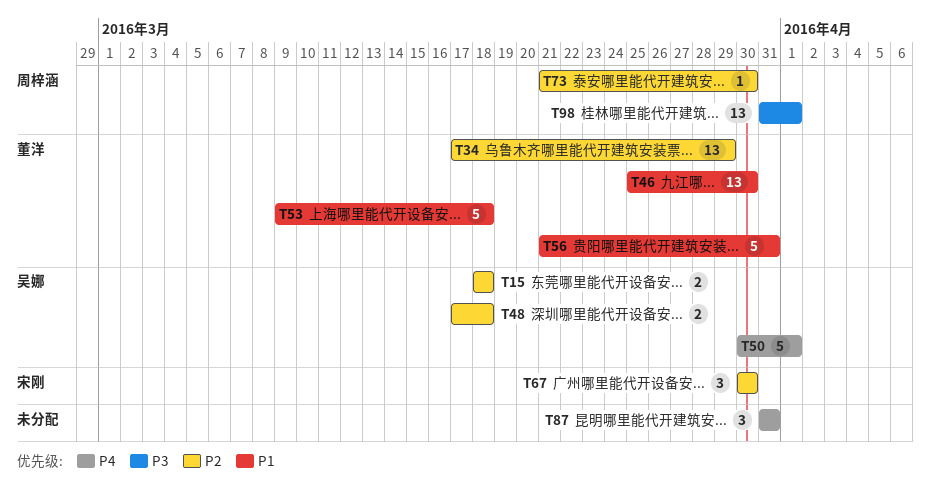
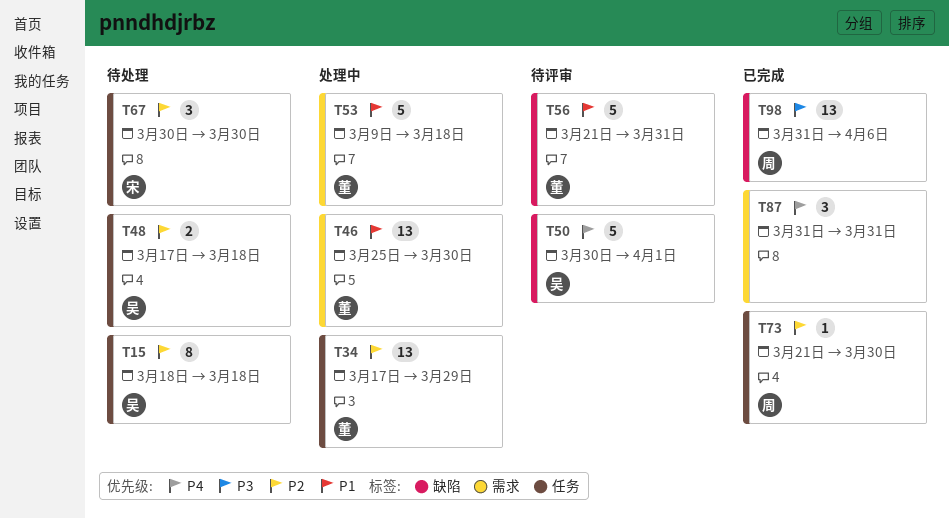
T15, estimate: 2 -> 8
T98, due: Apr 1 -> Apr 6

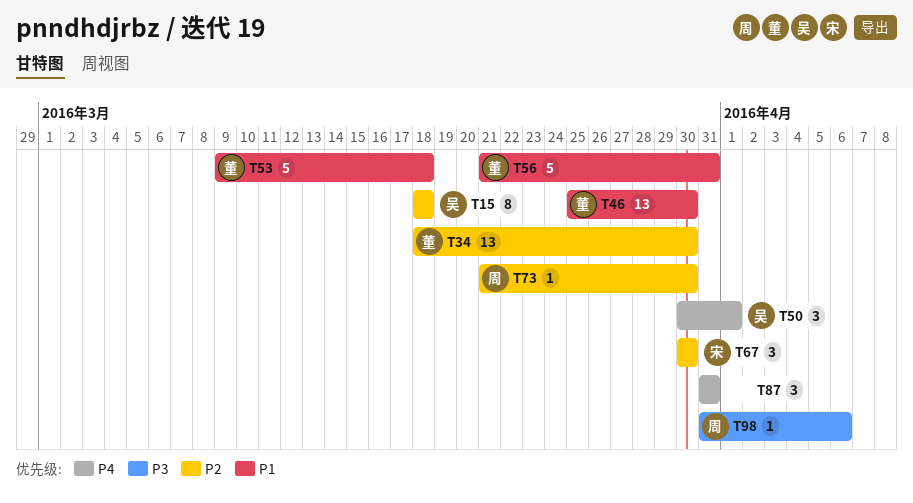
T34, start: Mar 17 -> Mar 18
T34, due: Mar 29 -> Mar 30
T48: present -> none
T50, estimate: 5 -> 3
T98, estimate: 13 -> 1

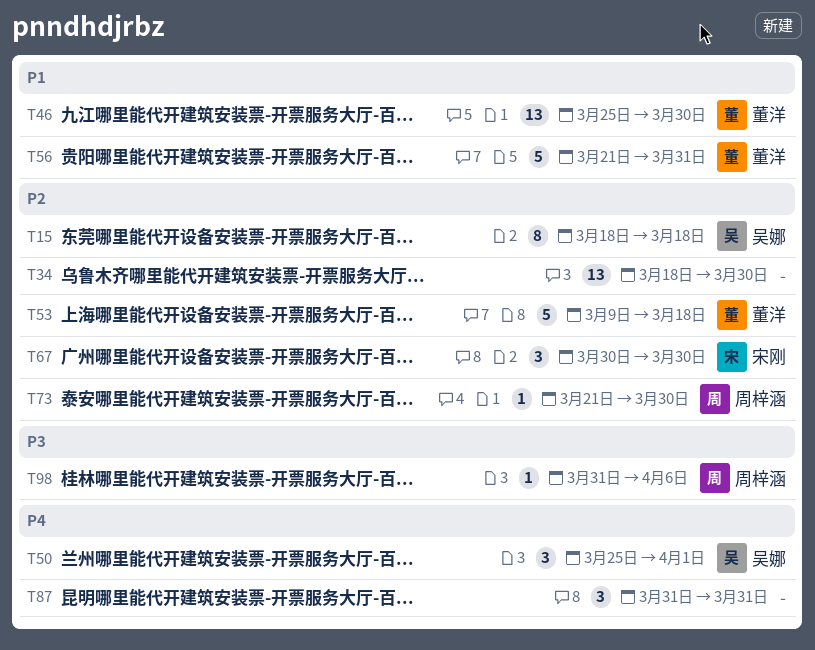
T34, owner: 董洋 -> none
T50, start: Mar 30 -> Mar 25
T53, priority: P1 -> P2

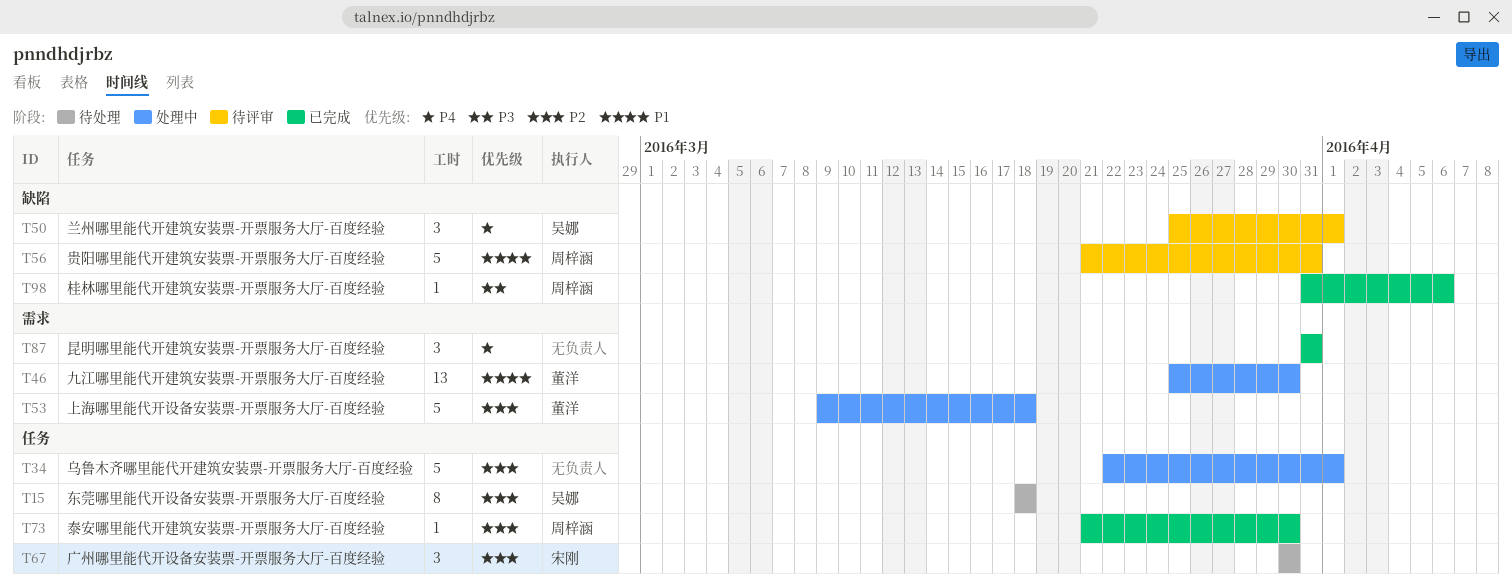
T34, estimate: 13 -> 5
T34, start: Mar 18 -> Mar 22
T34, due: Mar 30 -> Apr 1
T56, owner: 董洋 -> 周梓涵

